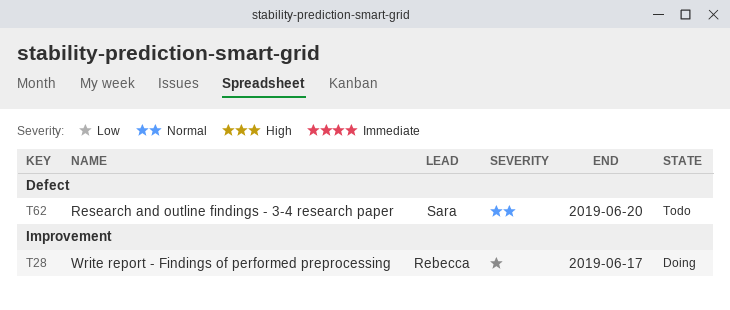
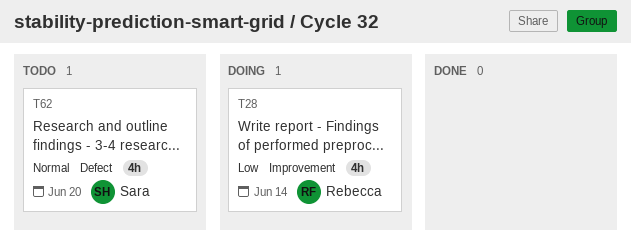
T28, due: Jun 17 -> Jun 14

